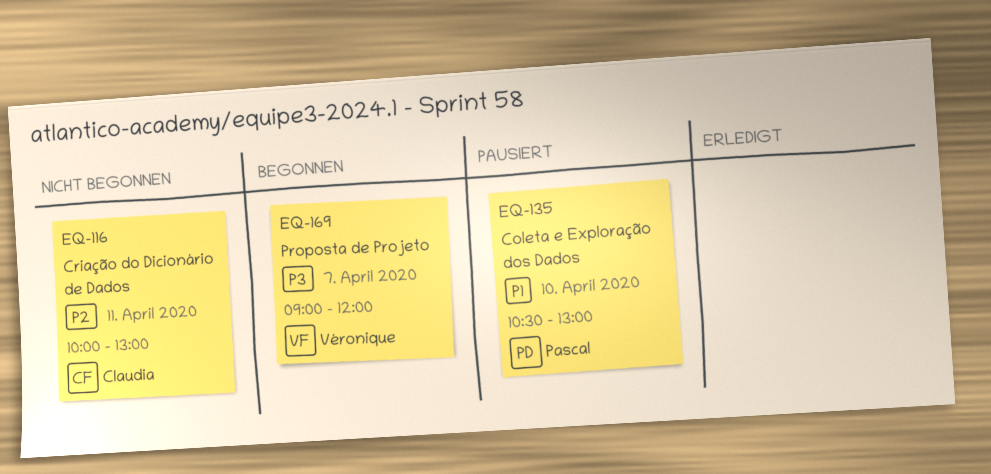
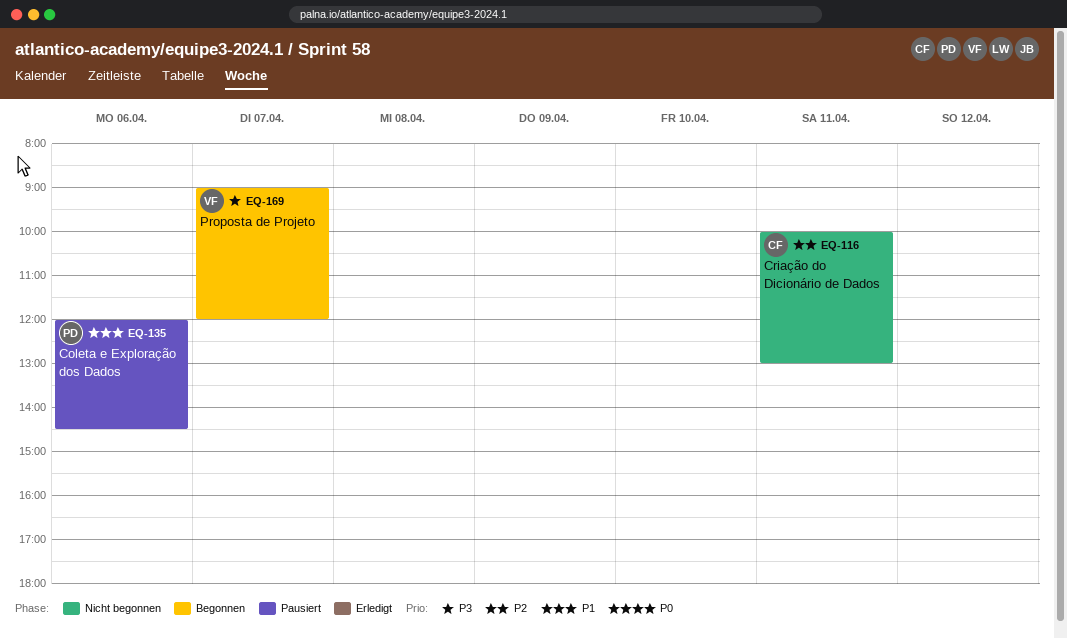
EQ-135, day: Apr 10 -> Apr 6
EQ-135, begins: 10:30 -> 12:00
EQ-135, ends: 13:00 -> 14:30

